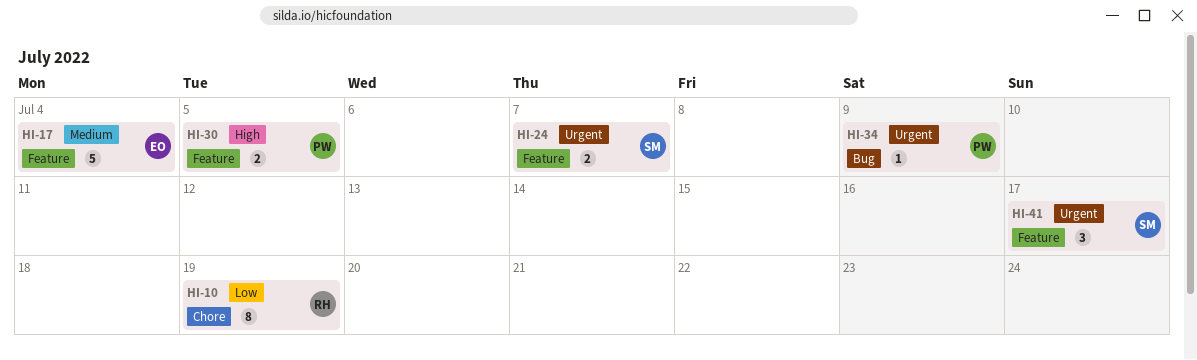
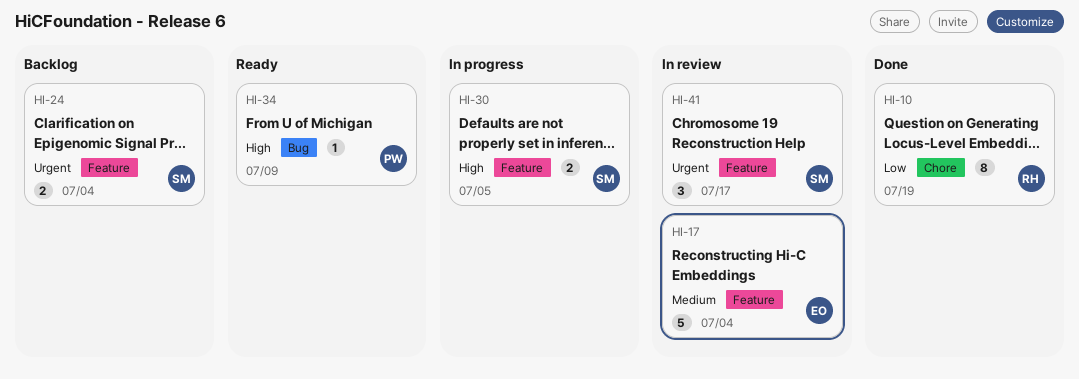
HI-24, due: Jul 7 -> Jul 4
HI-30, owner: PW -> SM
HI-34, priority: Urgent -> High

